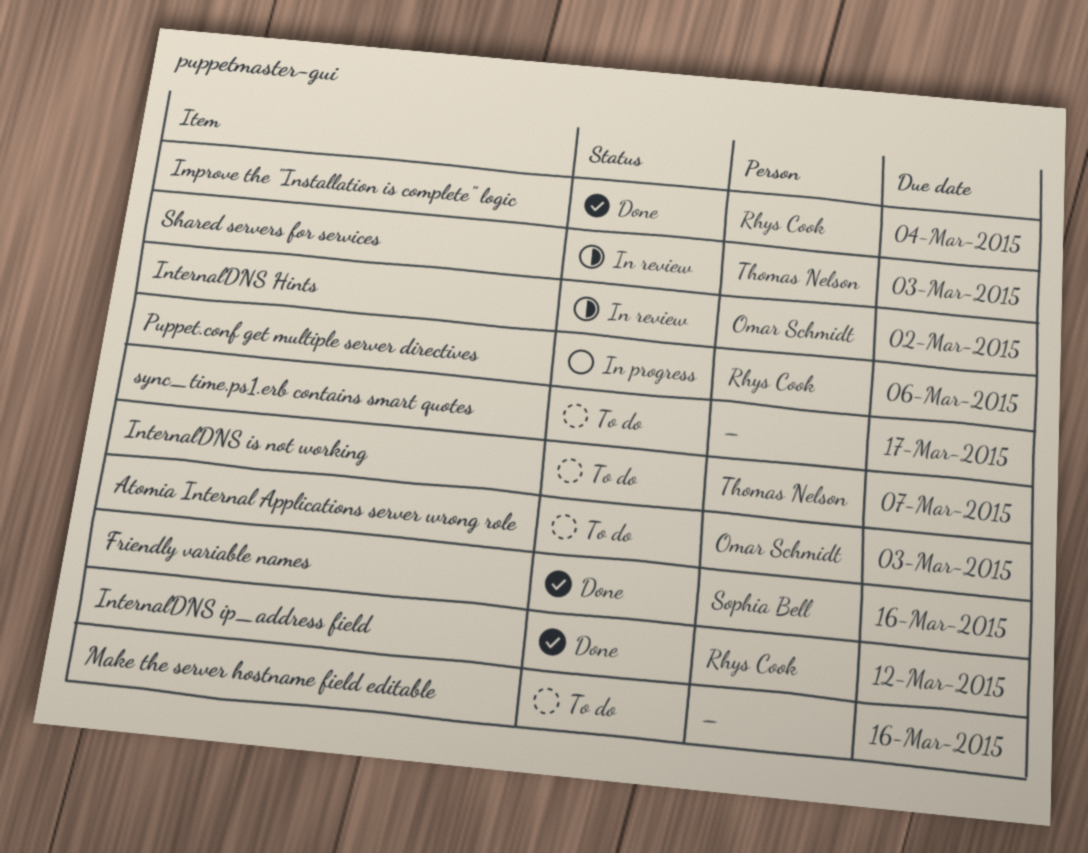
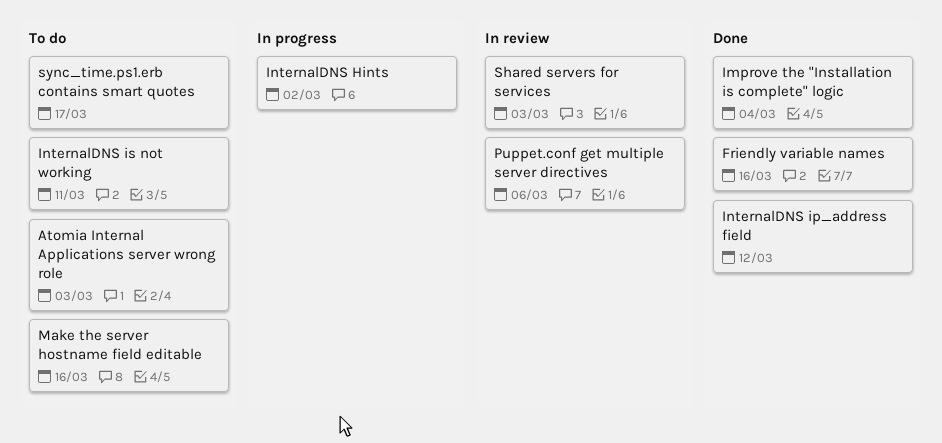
InternalDNS Hints, status: In review -> In progress
InternalDNS is not working, due: Mar 7 -> Mar 11
Puppet.conf get multiple server directives, status: In progress -> In review

